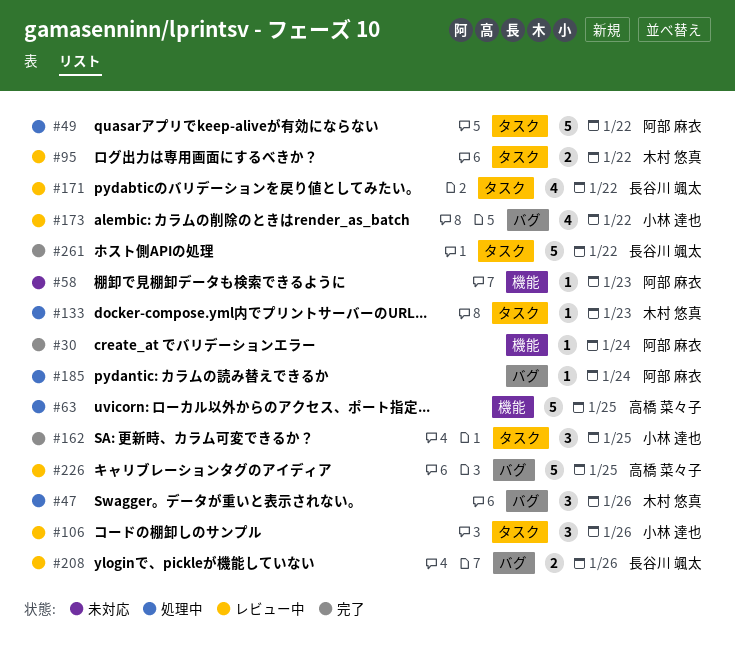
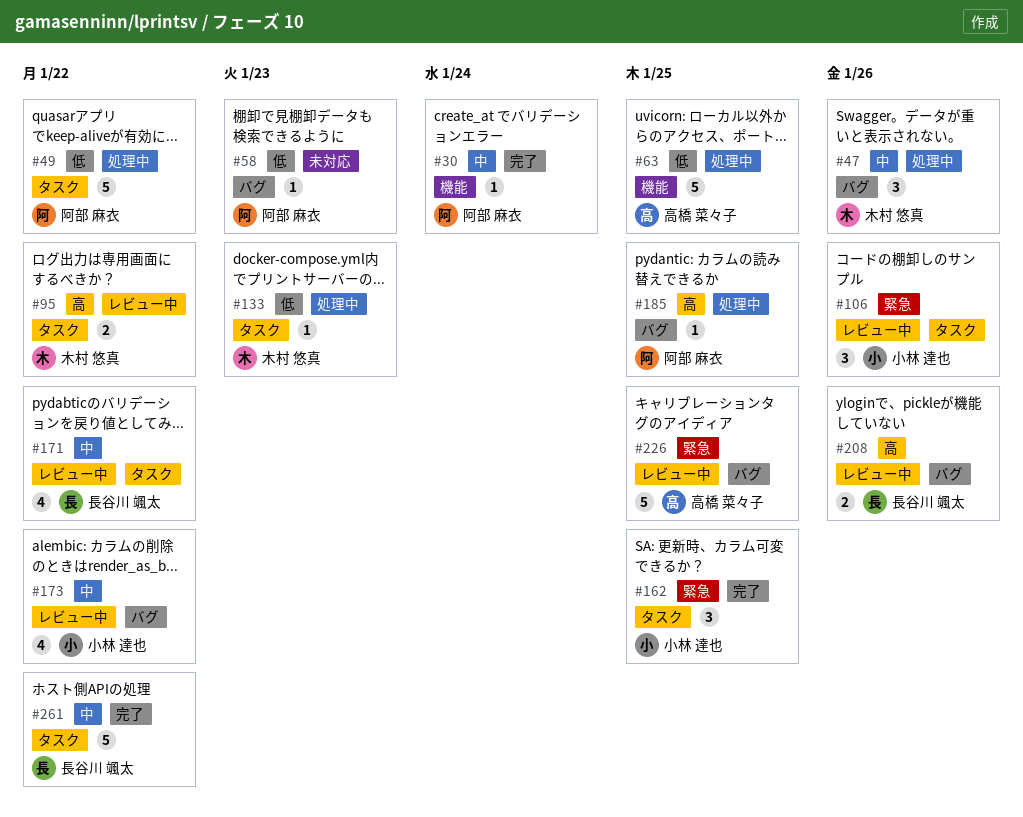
#58, label: 機能 -> バグ
#185, due: Jan 24 -> Jan 25

